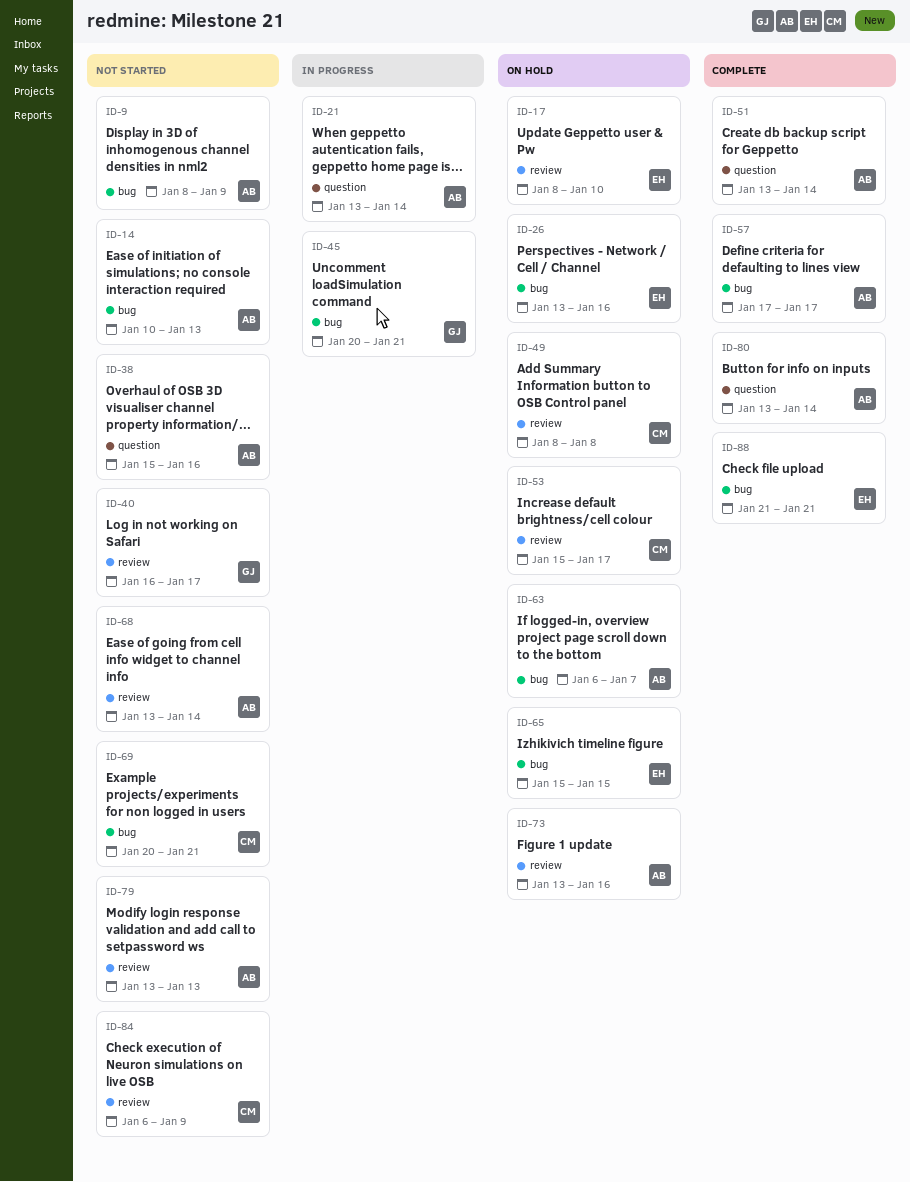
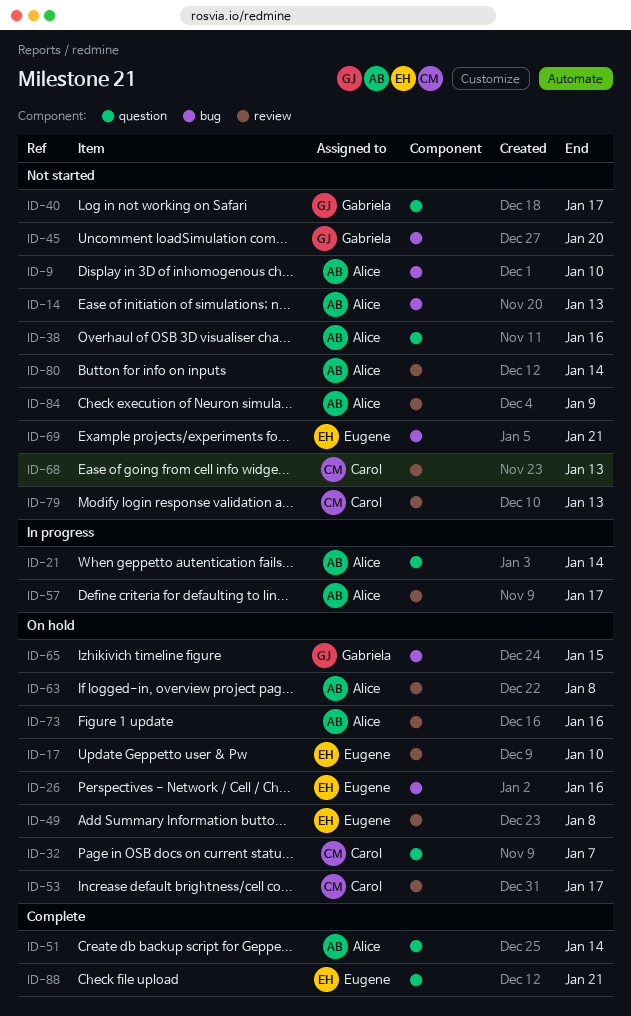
ID-9, due: Jan 9 -> Jan 10
ID-32: none -> present
ID-40, label: review -> question
ID-45, status: In progress -> Not started
ID-45, due: Jan 21 -> Jan 20
ID-49, owner: Carol -> Eugene
ID-57, status: Complete -> In progress
ID-57, label: bug -> review
ID-63, label: bug -> review
ID-63, due: Jan 7 -> Jan 8
ID-65, owner: Eugene -> Gabriela
ID-68, owner: Alice -> Carol
ID-68, due: Jan 14 -> Jan 13
ID-69, owner: Carol -> Eugene
ID-79, owner: Alice -> Carol
ID-80, status: Complete -> Not started
ID-80, label: question -> review
ID-84, owner: Carol -> Alice
ID-88, label: bug -> question

